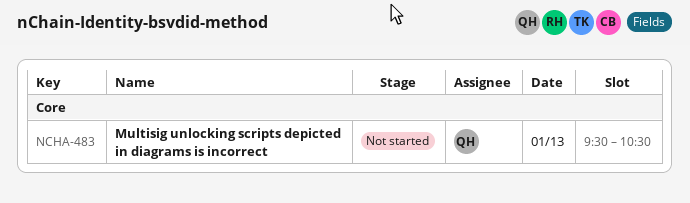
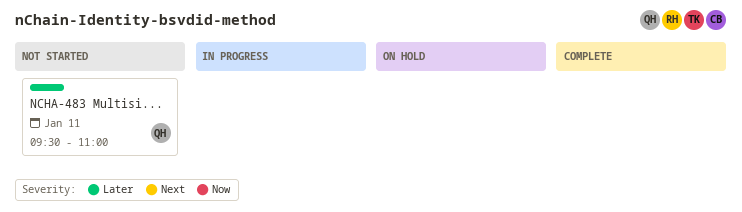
NCHA-483, day: Jan 13 -> Jan 11
NCHA-483, ends: 10:30 -> 11:00

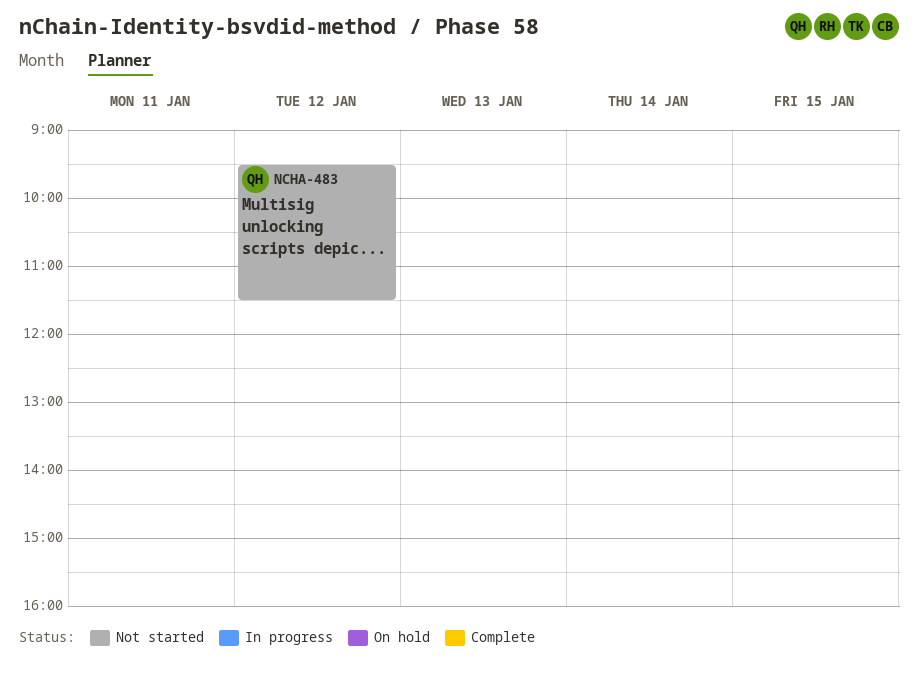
NCHA-483, day: Jan 11 -> Jan 12
NCHA-483, ends: 11:00 -> 11:30

